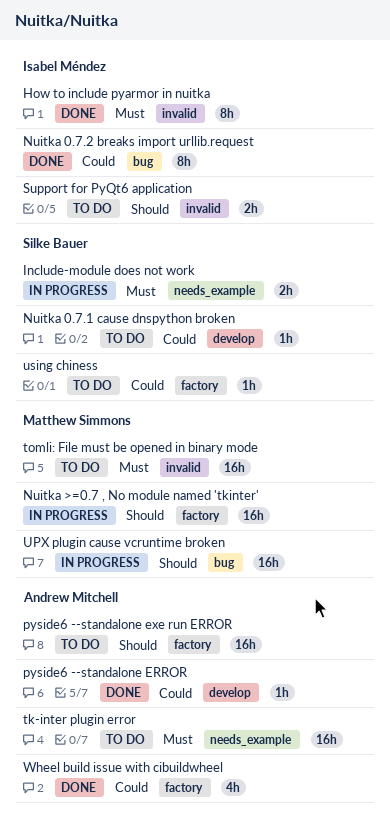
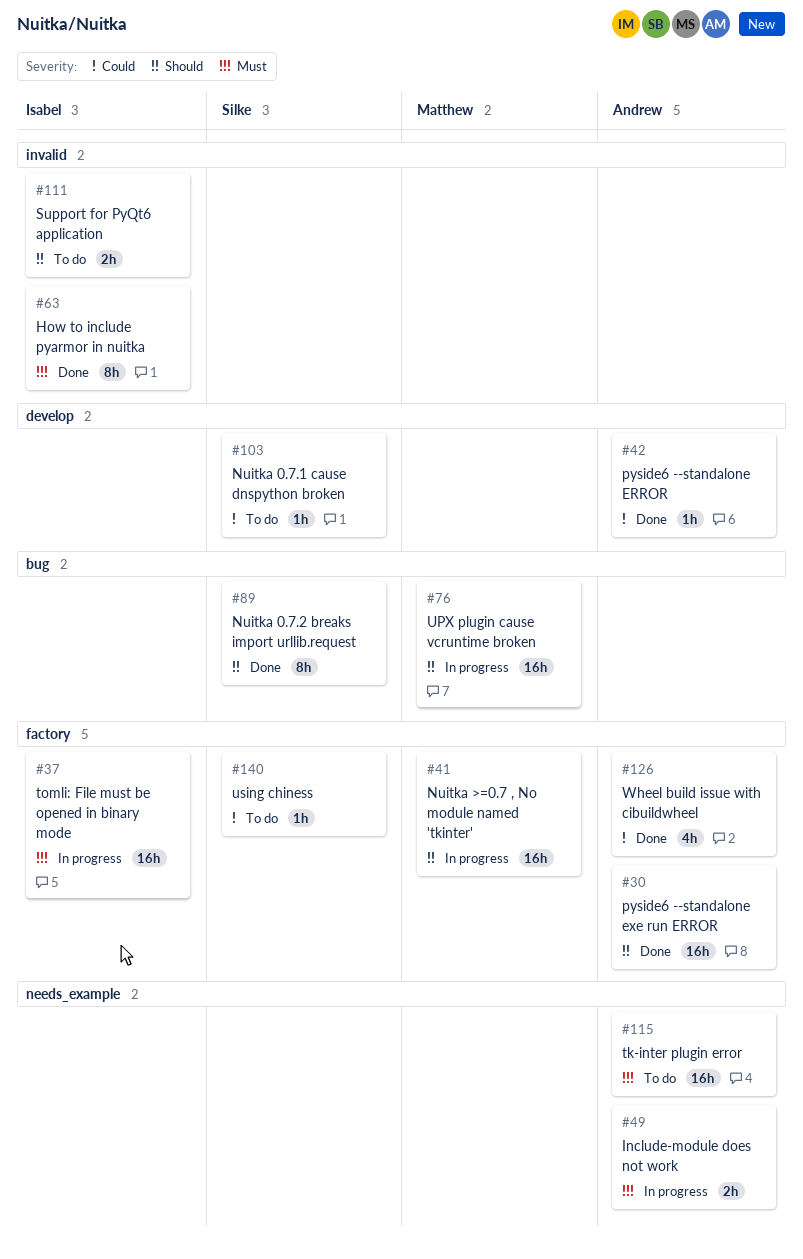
Include-module does not work, owner: Silke Bauer -> Andrew Mitchell
Nuitka 0.7.2 breaks import urllib.request, owner: Isabel Méndez -> Silke Bauer
Nuitka 0.7.2 breaks import urllib.request, priority: Could -> Should
pyside6 --standalone exe run ERROR, status: To do -> Done
tomli: File must be opened in binary mode, status: To do -> In progress
tomli: File must be opened in binary mode, owner: Matthew Simmons -> Isabel Méndez
tomli: File must be opened in binary mode, label: invalid -> factory

